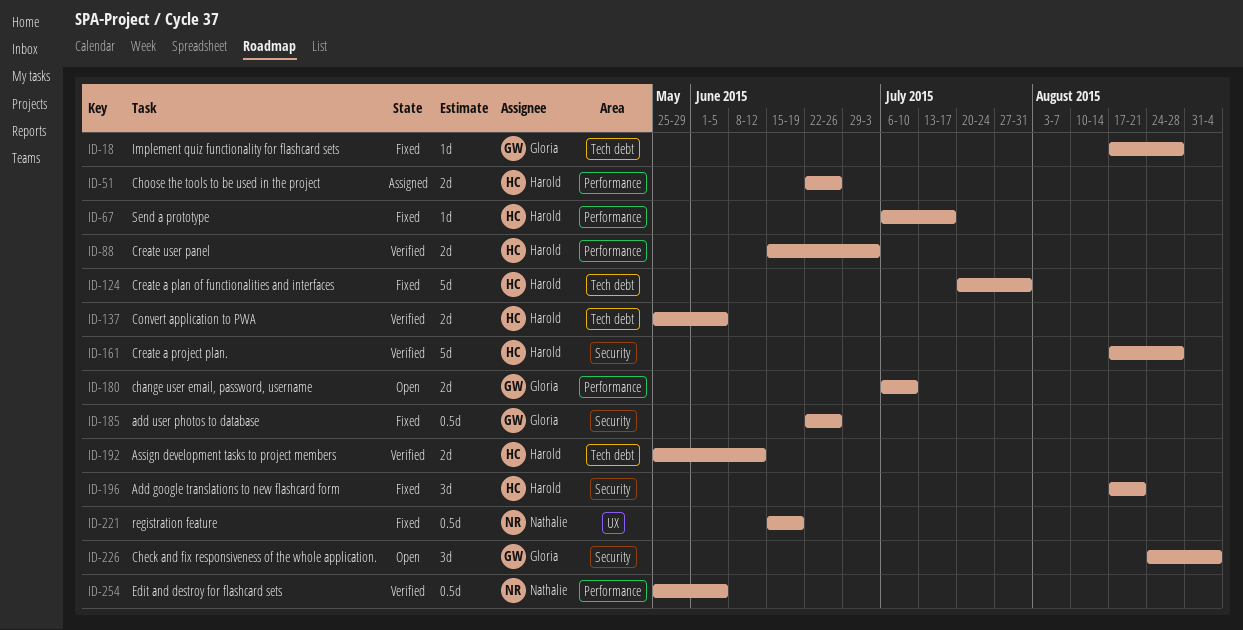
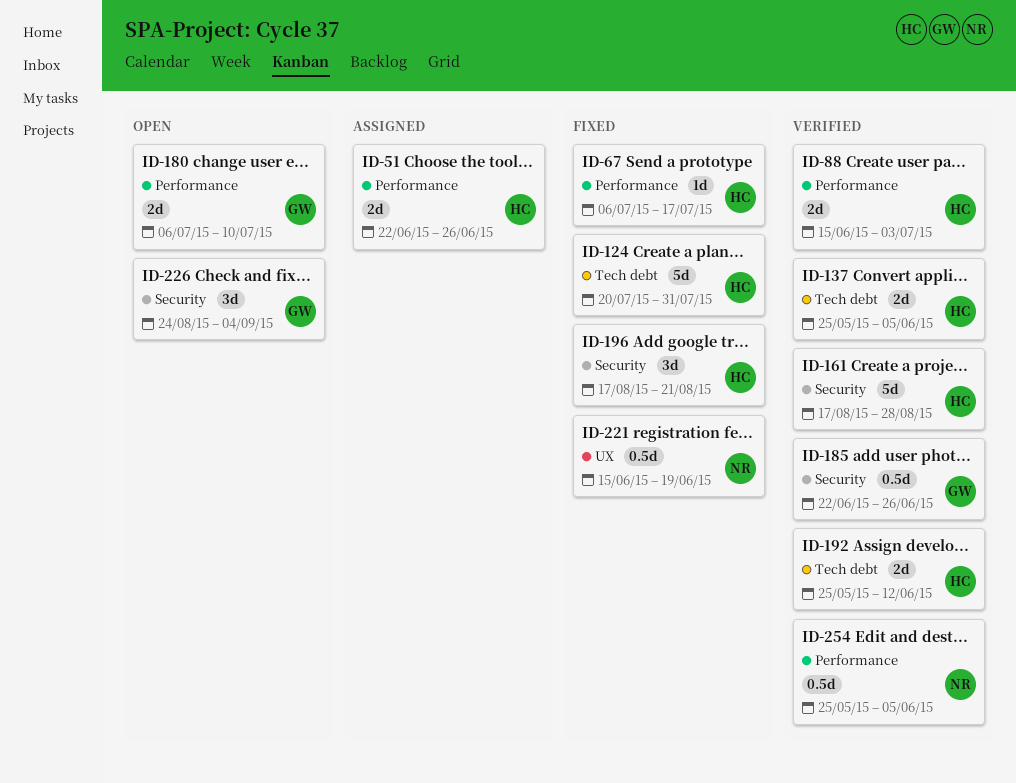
ID-18: present -> none
ID-185, status: Fixed -> Verified

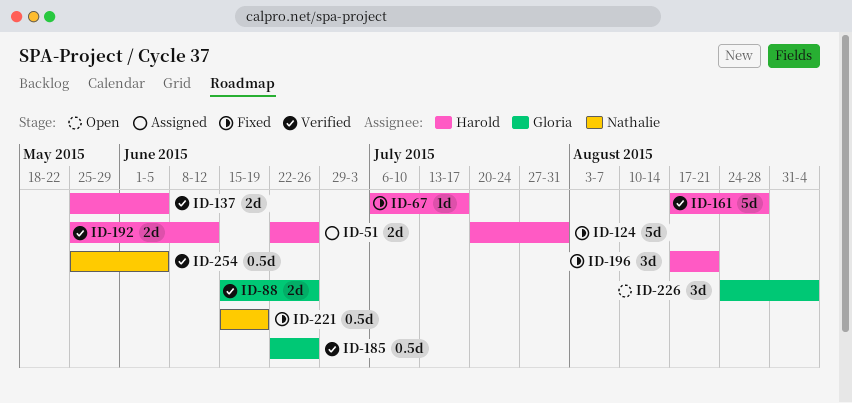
ID-88, owner: Harold -> Gloria
ID-88, due: Jul 3 -> Jun 26
ID-180: present -> none

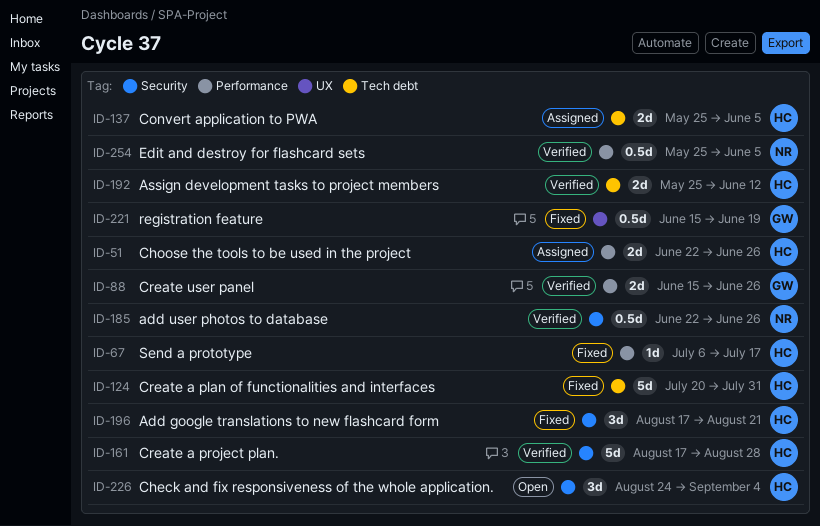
ID-137, status: Verified -> Assigned
ID-185, owner: Gloria -> Nathalie
ID-221, owner: Nathalie -> Gloria
ID-226, owner: Gloria -> Harold

